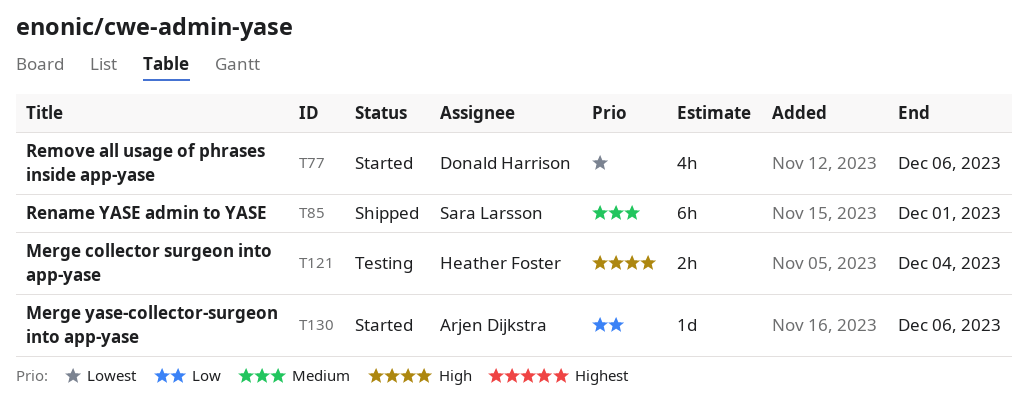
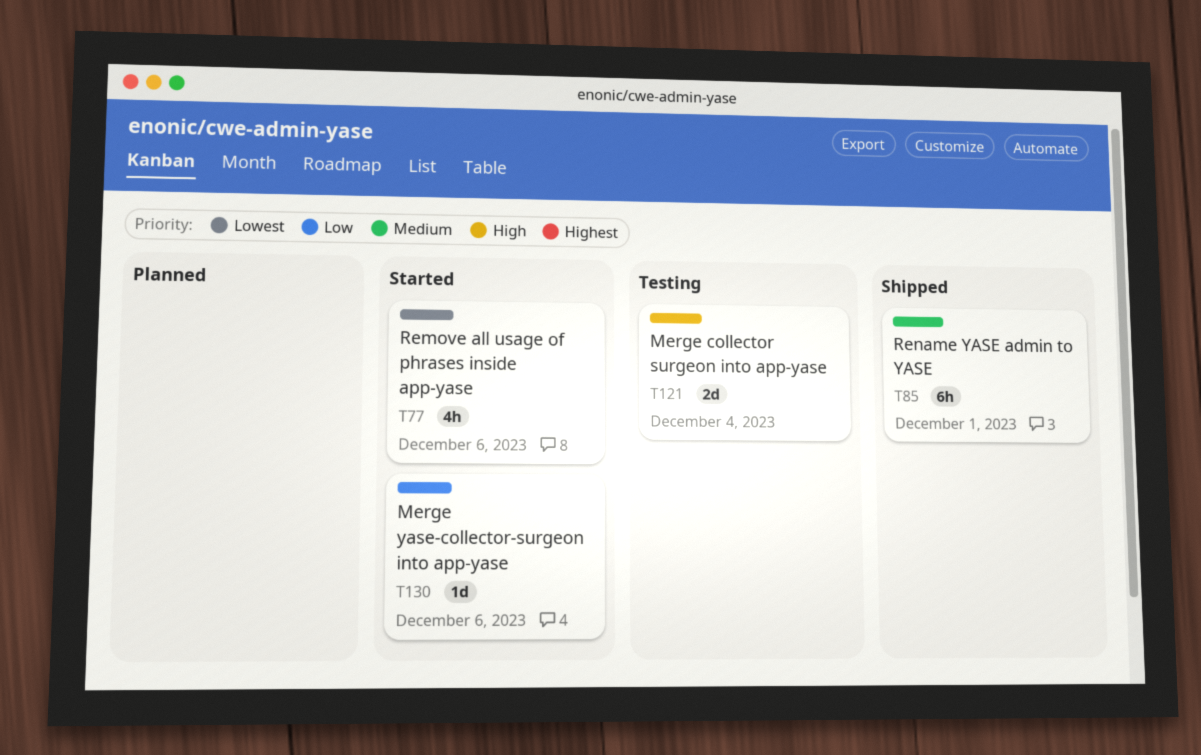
T121, estimate: 2h -> 2d

